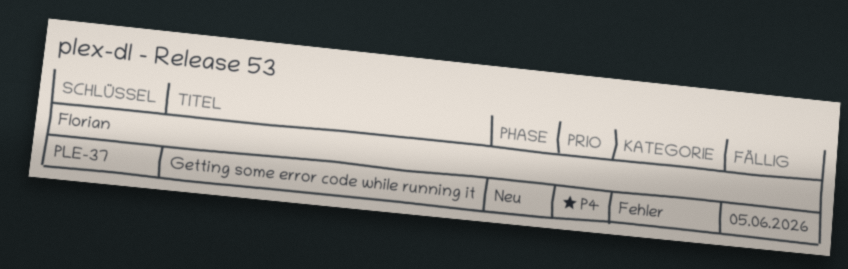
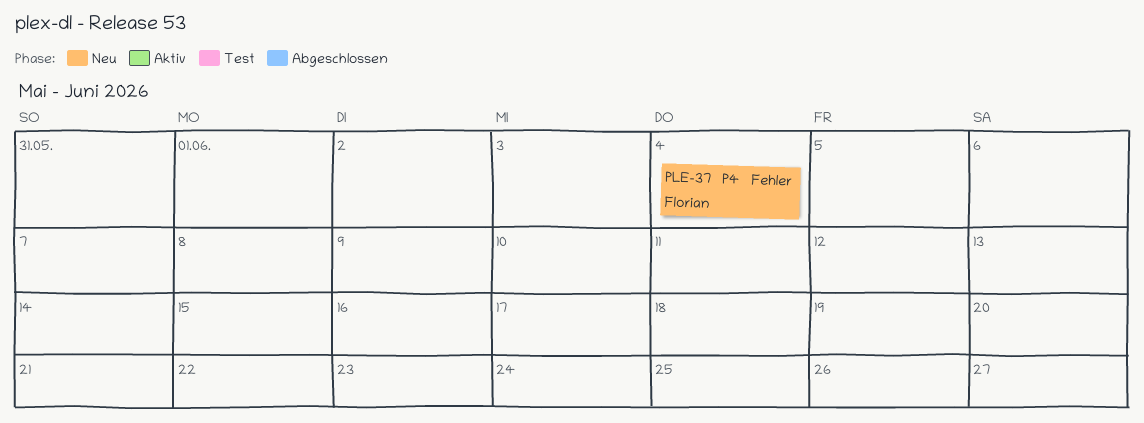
PLE-37, due: Jun 5 -> Jun 4

